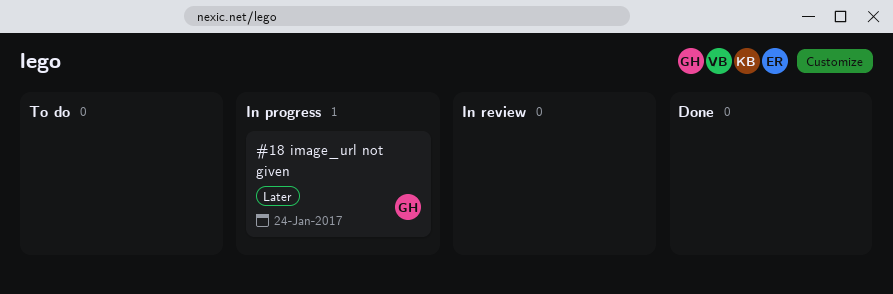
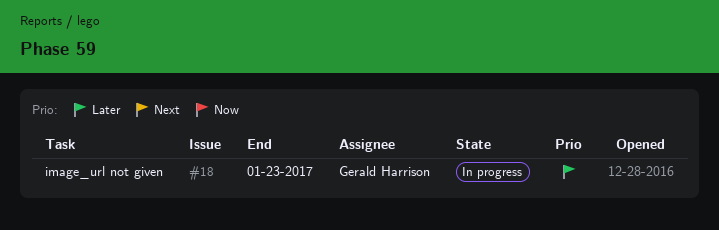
#18, due: Jan 24 -> Jan 23

